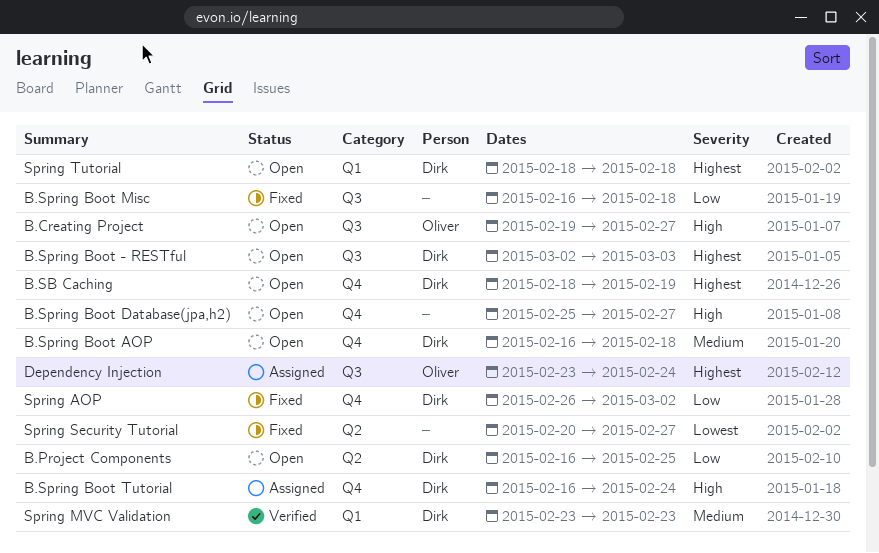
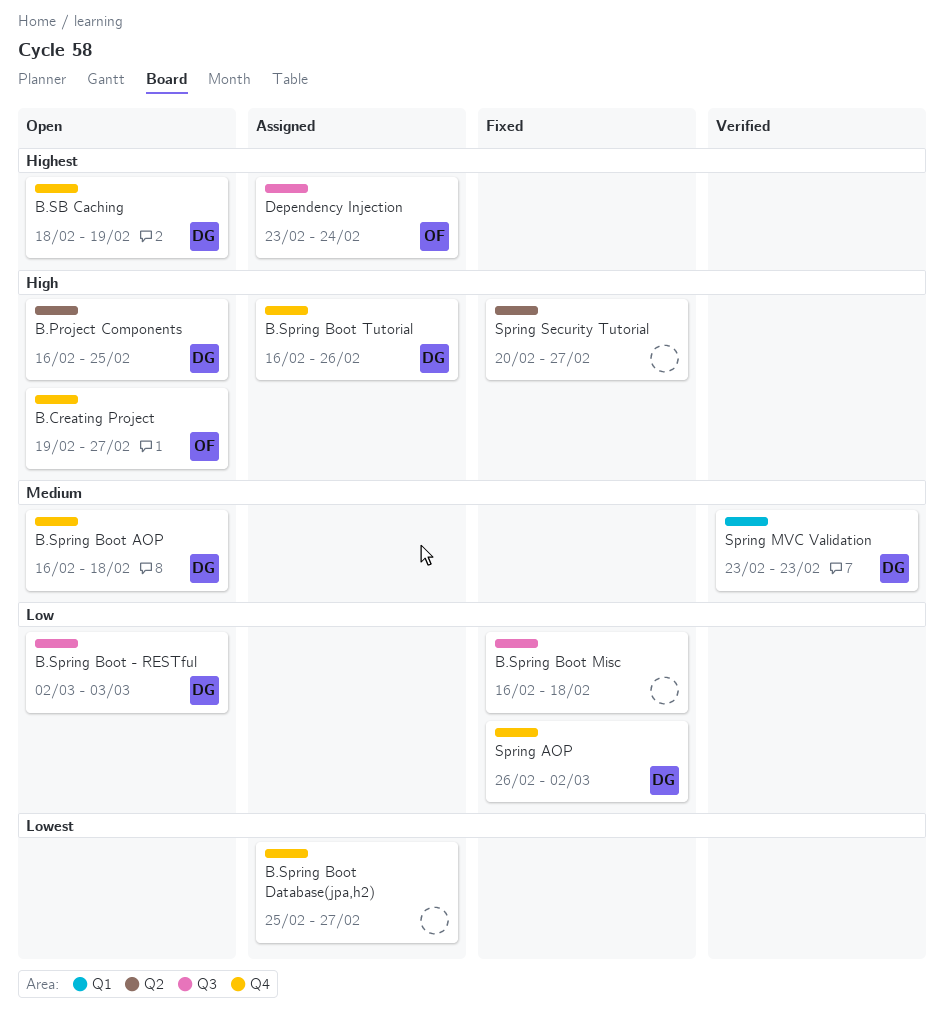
B.Creating Project, label: Q3 -> Q4
B.Project Components, priority: Low -> High
B.Spring Boot - RESTful, priority: Highest -> Low
B.Spring Boot Database(jpa,h2), status: Open -> Assigned
B.Spring Boot Database(jpa,h2), priority: High -> Lowest
B.Spring Boot Tutorial, due: Feb 24 -> Feb 26
Spring Security Tutorial, priority: Lowest -> High
Spring Tutorial: present -> none

